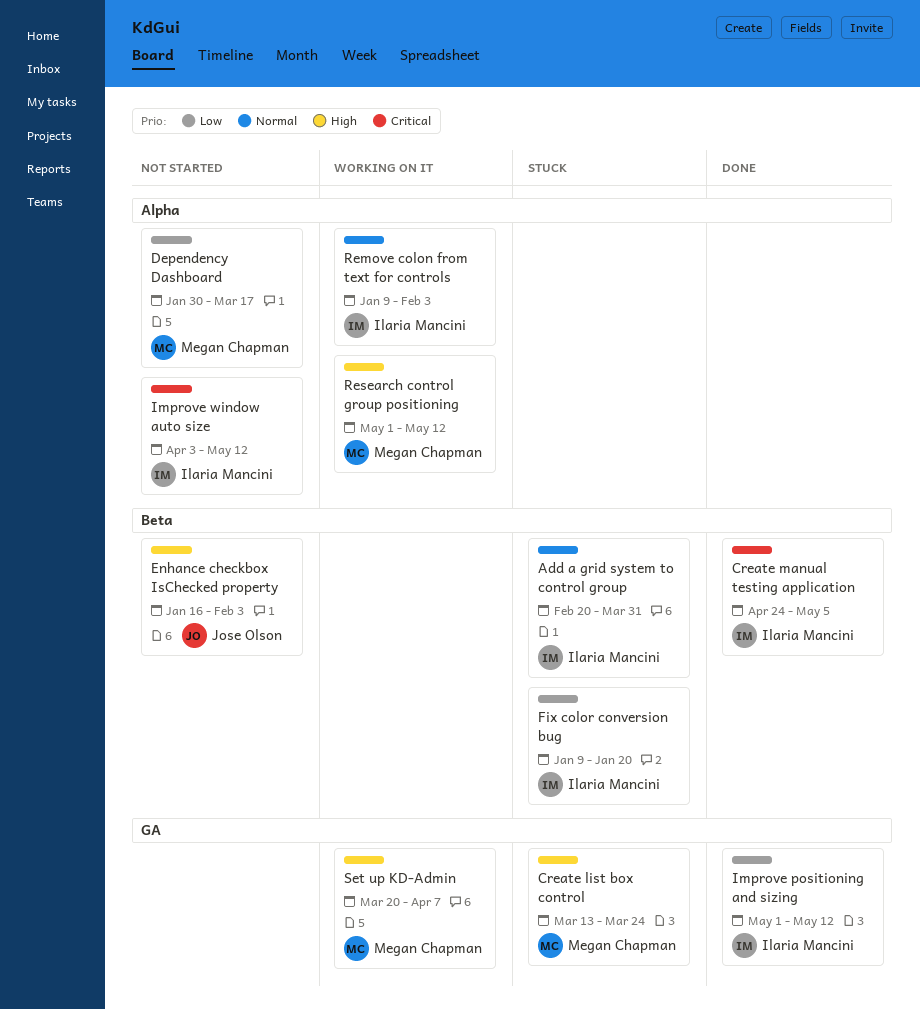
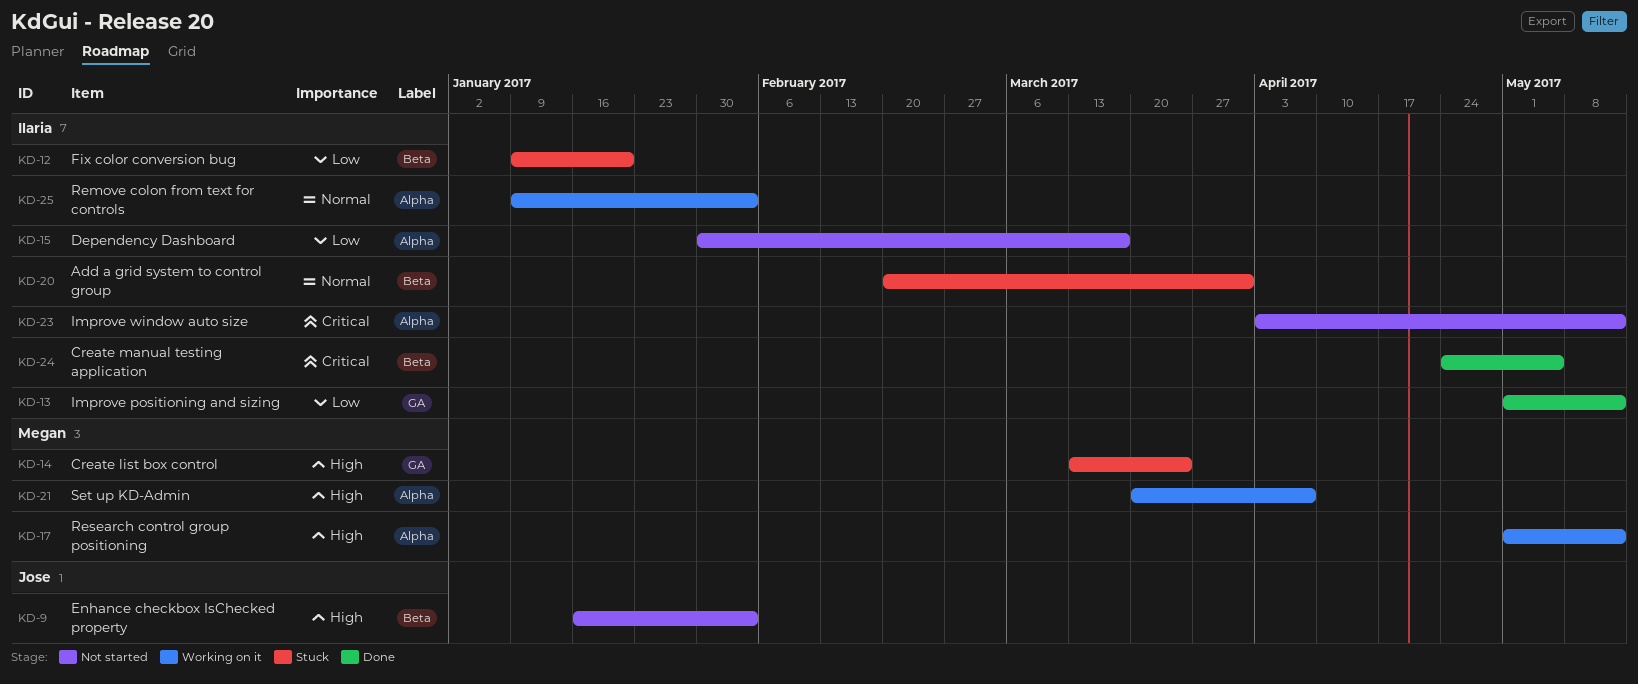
Dependency Dashboard, owner: Megan Chapman -> Ilaria Mancini
Set up KD-Admin, label: GA -> Alpha

